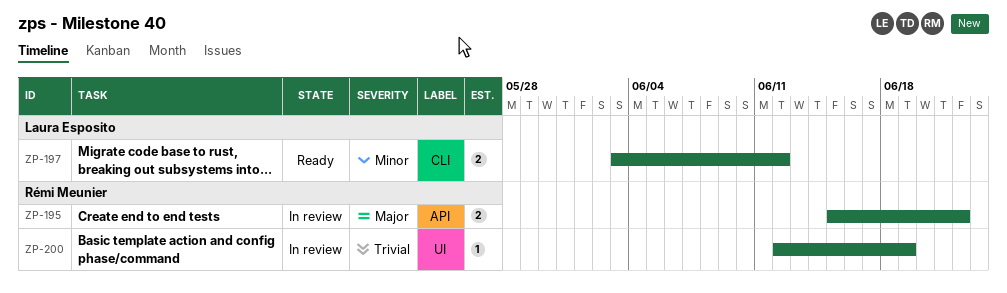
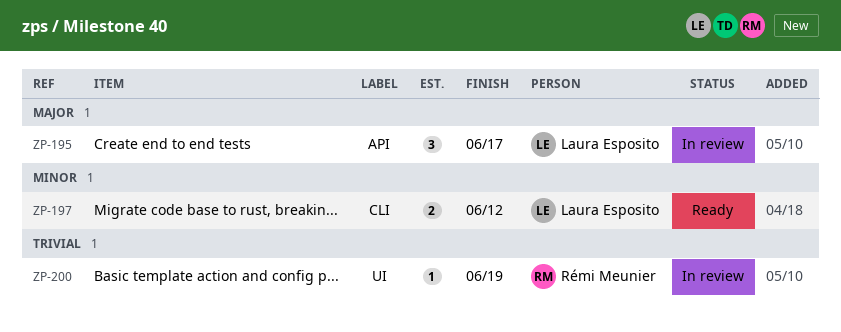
ZP-195, owner: Rémi Meunier -> Laura Esposito
ZP-195, estimate: 2 -> 3
ZP-195, due: Jun 22 -> Jun 17

